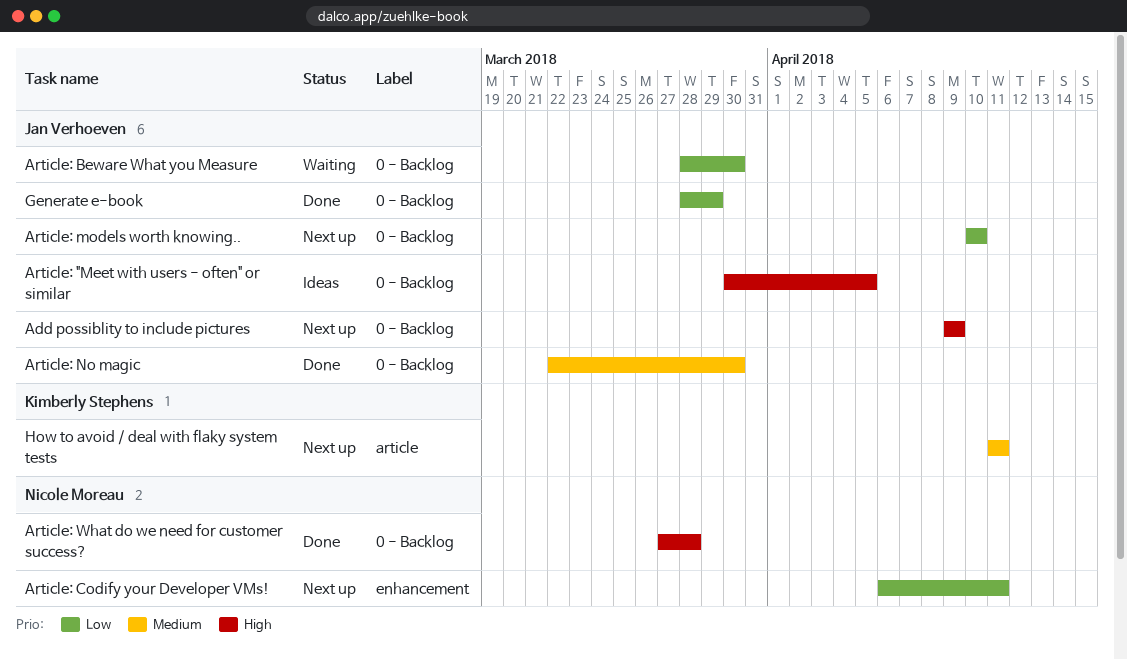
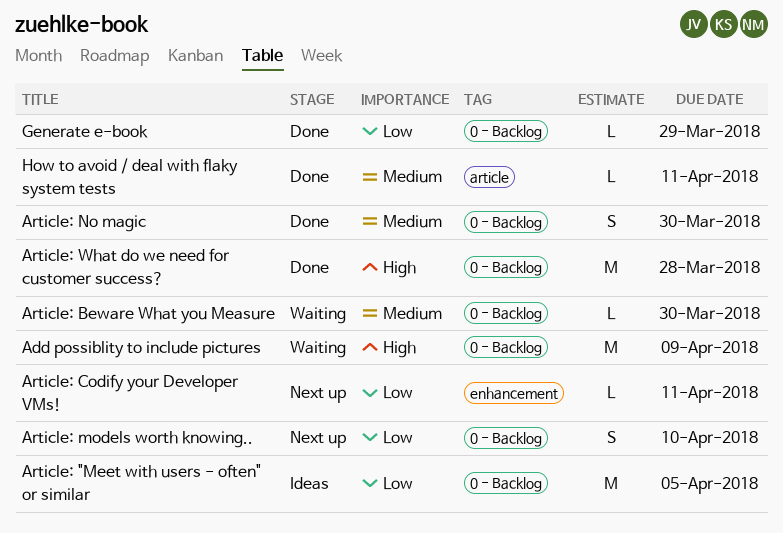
Add possiblity to include pictures, status: Next up -> Waiting
Article: "Meet with users - often" or similar, priority: High -> Low
Article: Beware What you Measure, priority: Low -> Medium
How to avoid / deal with flaky system tests, status: Next up -> Done

